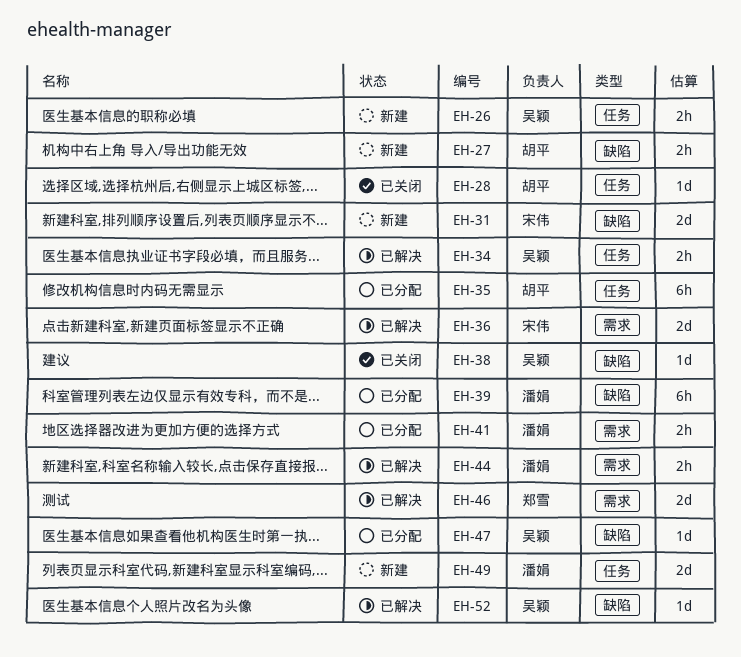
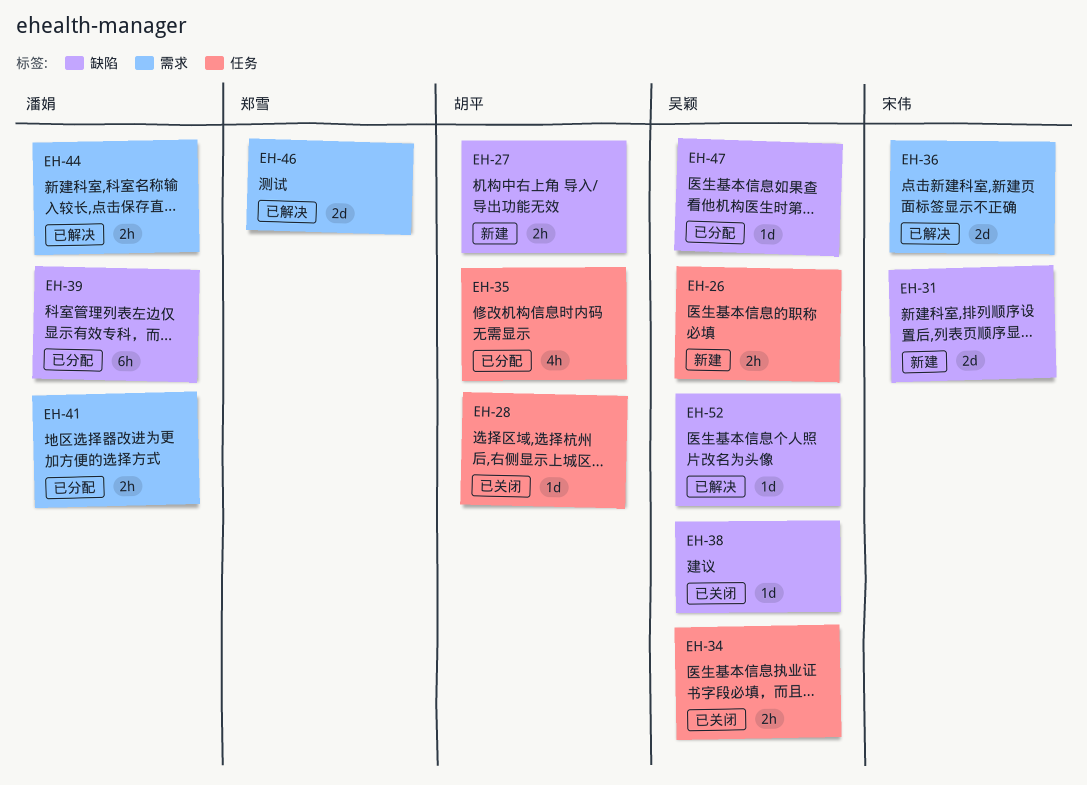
EH-34, status: 已解决 -> 已关闭
EH-35, estimate: 6h -> 4h
EH-49: present -> none

